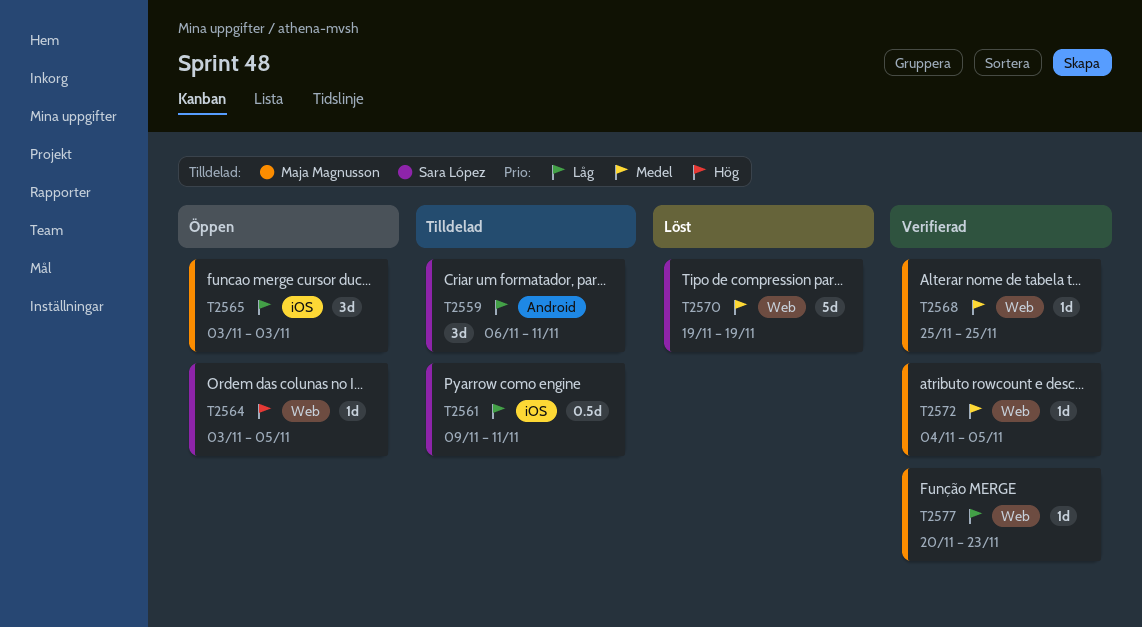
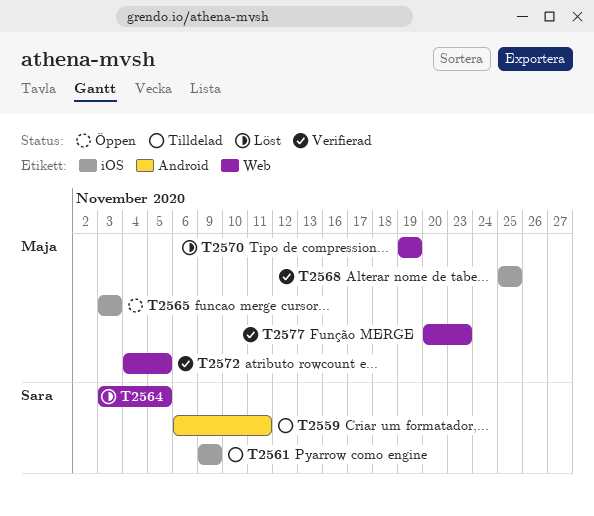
T2561, due: Nov 11 -> Nov 9
T2564, status: Öppen -> Löst
T2568, label: Web -> iOS
T2570, owner: Sara López -> Maja Magnusson

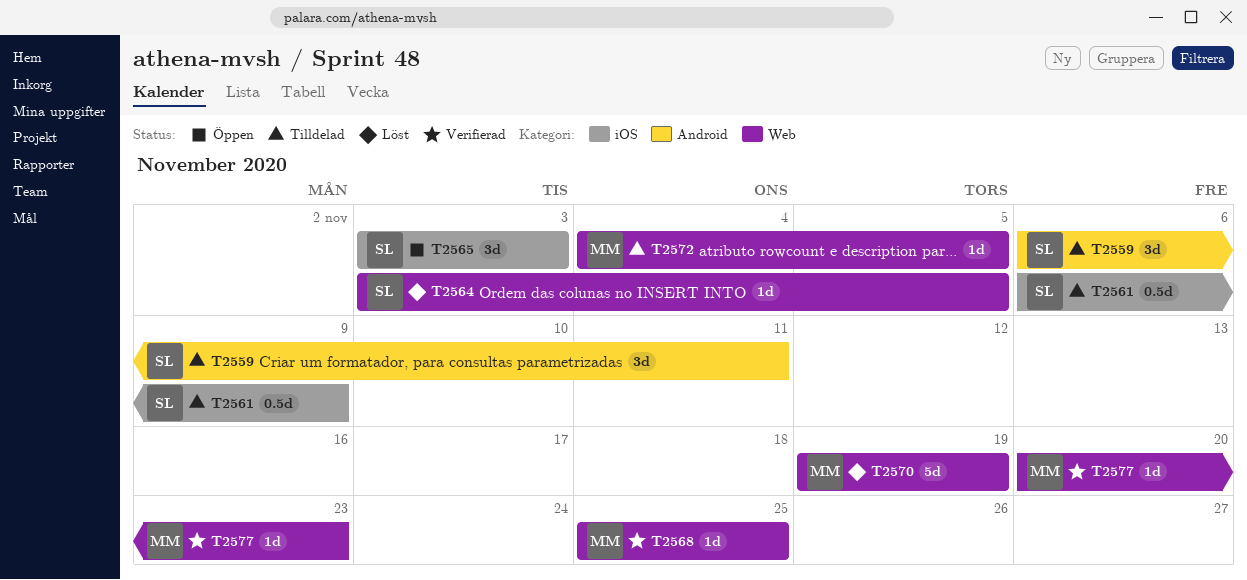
T2561, start: Nov 9 -> Nov 6
T2565, owner: Maja -> Sara
T2568, label: iOS -> Web
T2572, status: Verifierad -> Tilldelad

